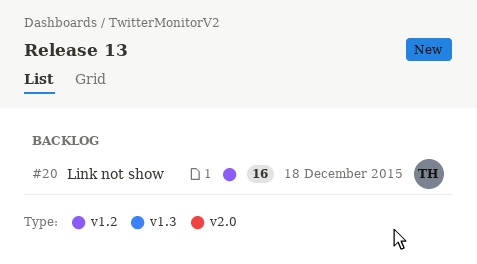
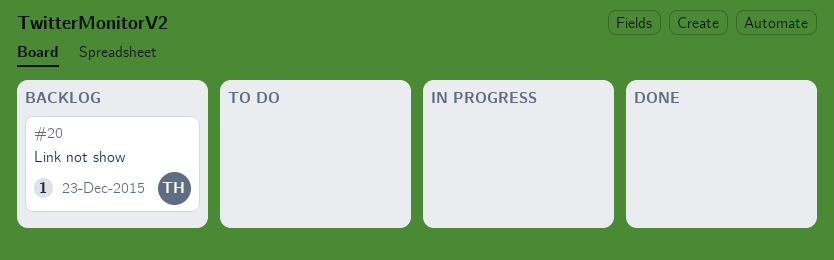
#20, estimate: 16 -> 1
#20, due: Dec 18 -> Dec 23

